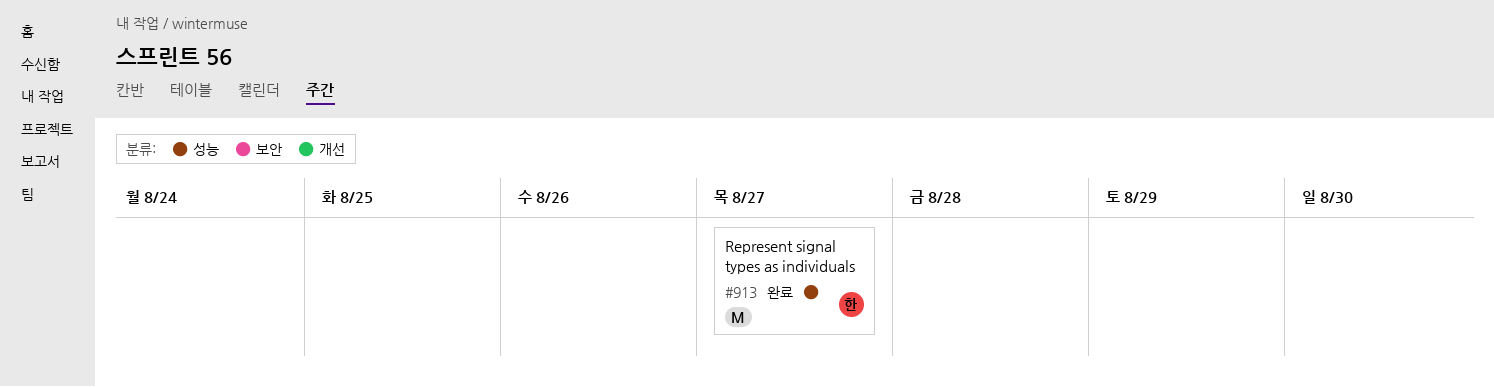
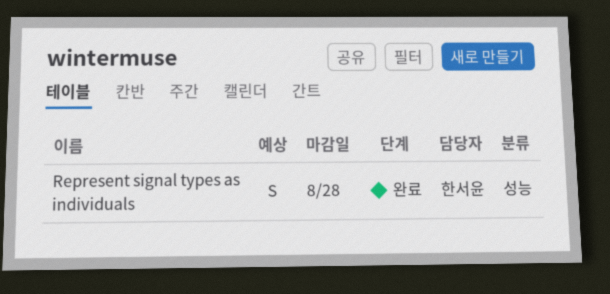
Represent signal types as individuals, estimate: M -> S
Represent signal types as individuals, due: Aug 27 -> Aug 28

